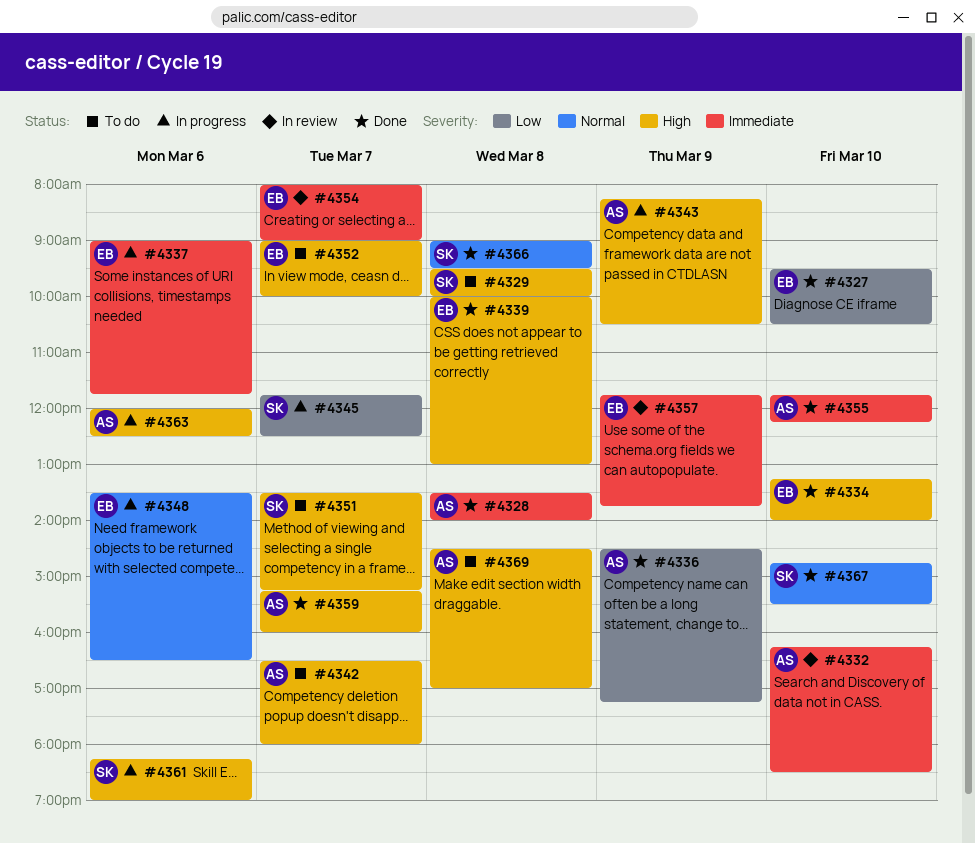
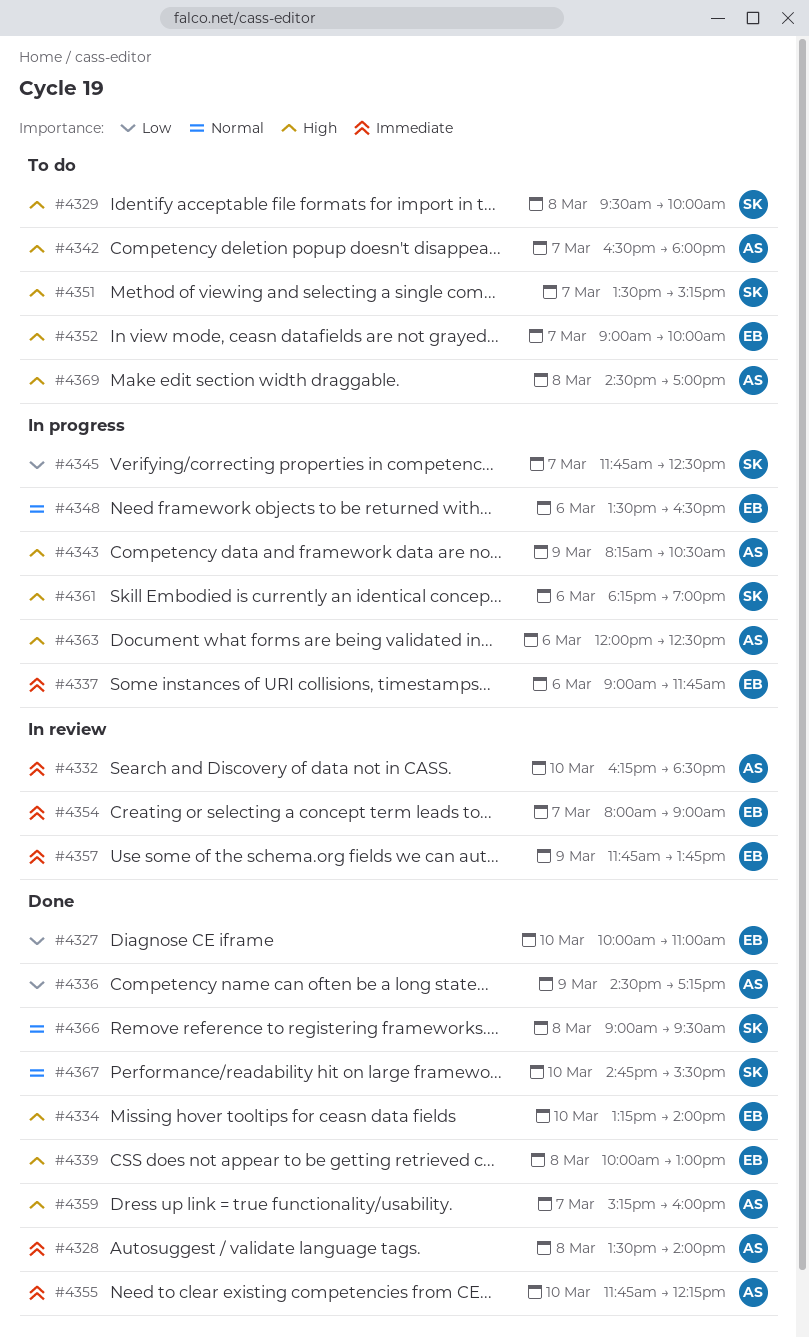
#4327, begins: 09:30 -> 10:00
#4327, ends: 10:30 -> 11:00

